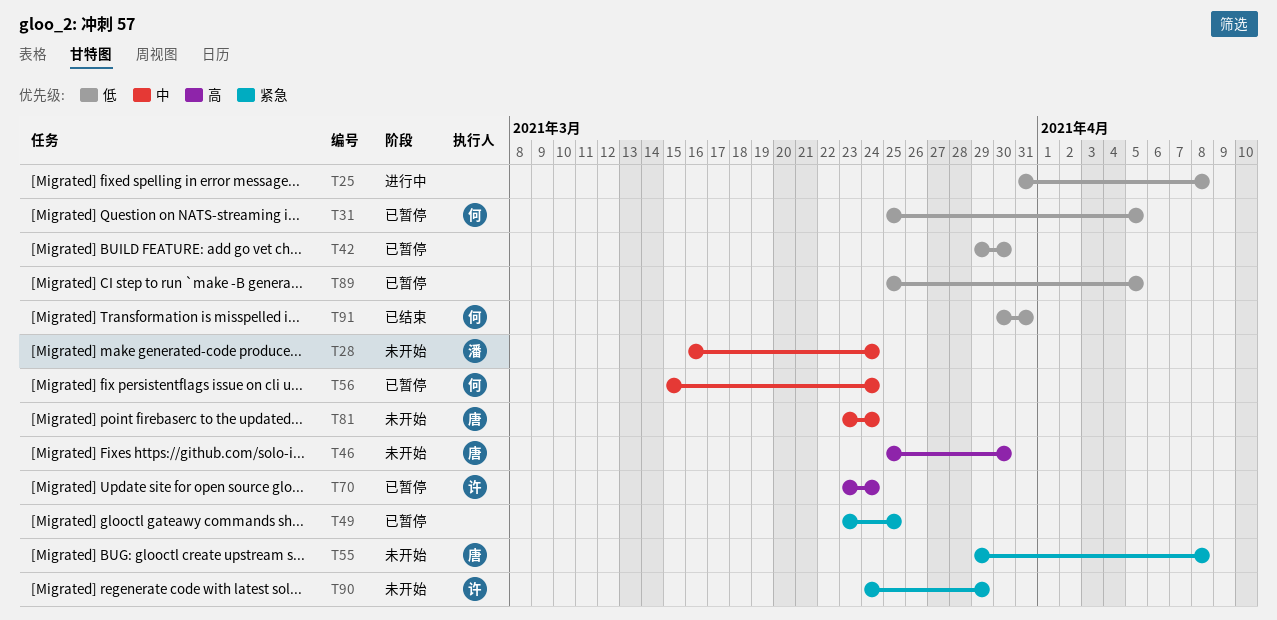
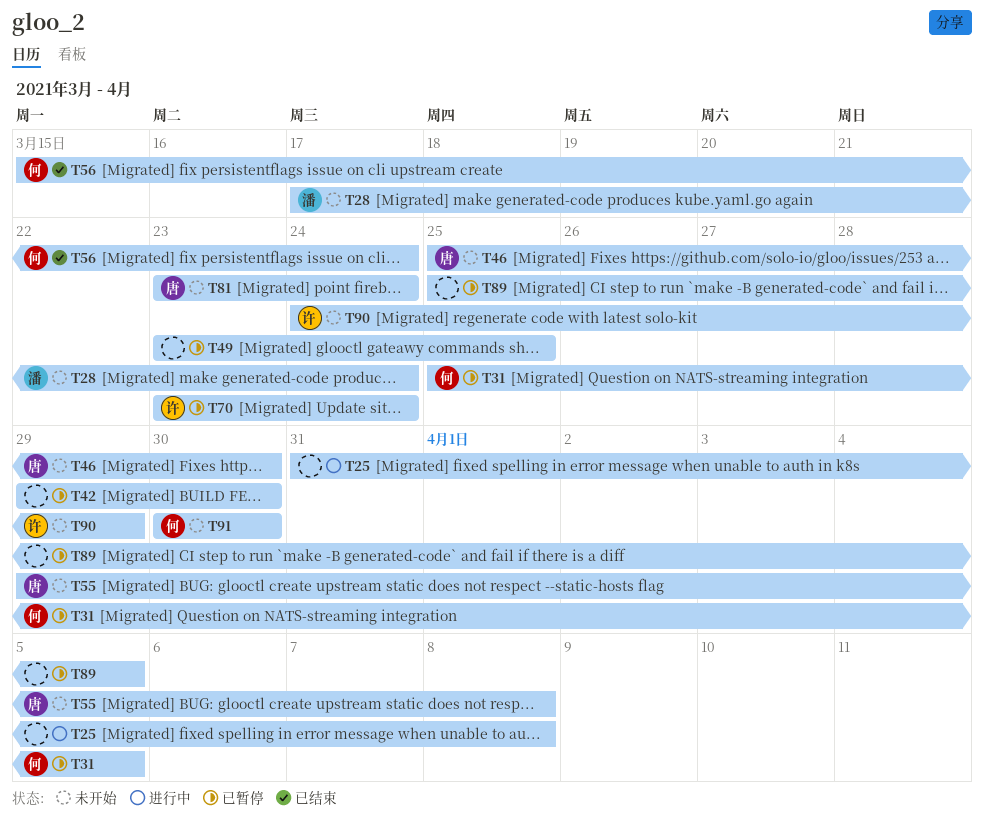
T28, start: Mar 16 -> Mar 17
T56, status: 已暂停 -> 已结束
T91, status: 已结束 -> 未开始
T91, due: Mar 31 -> Mar 30

